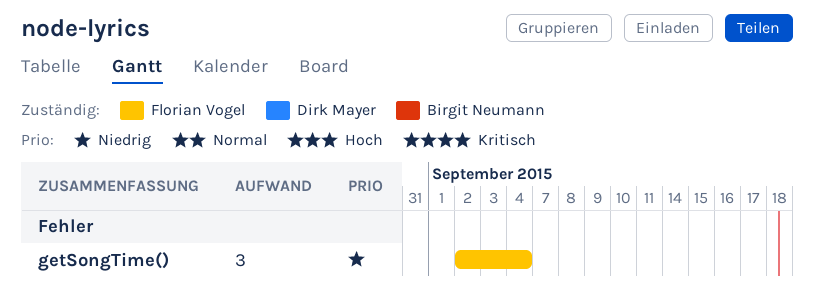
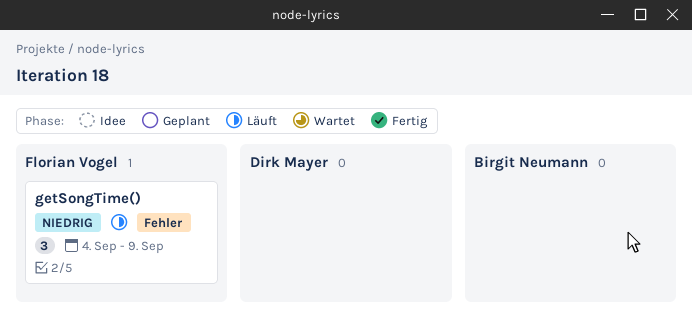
getSongTime(), start: Sep 2 -> Sep 4
getSongTime(), due: Sep 4 -> Sep 9

